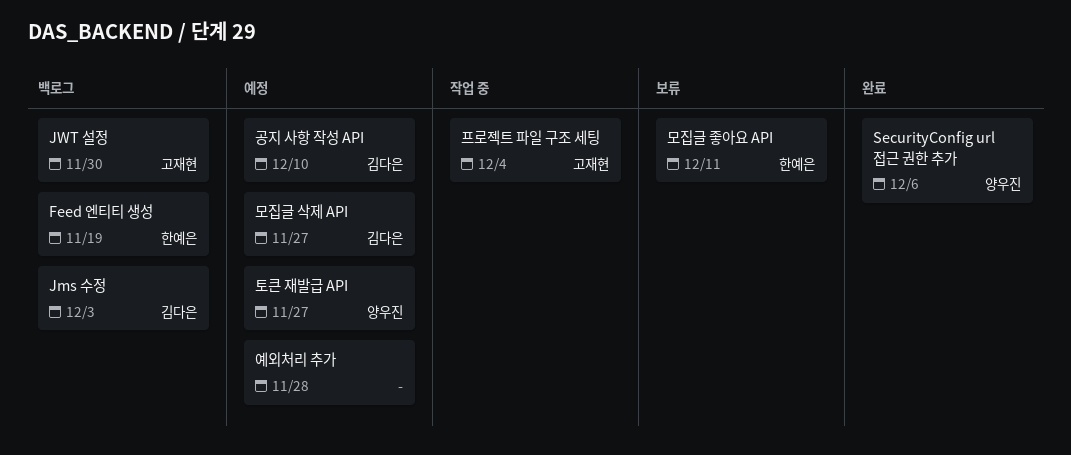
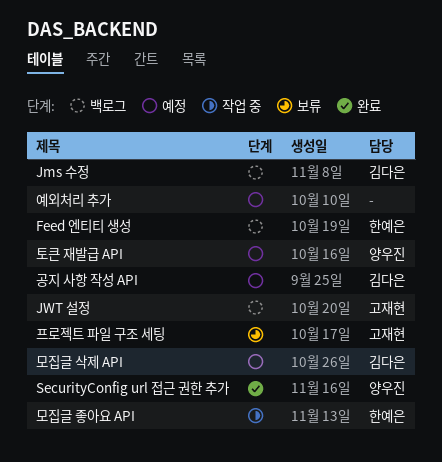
모집글 좋아요 API, status: 보류 -> 작업 중
프로젝트 파일 구조 세팅, status: 작업 중 -> 보류

